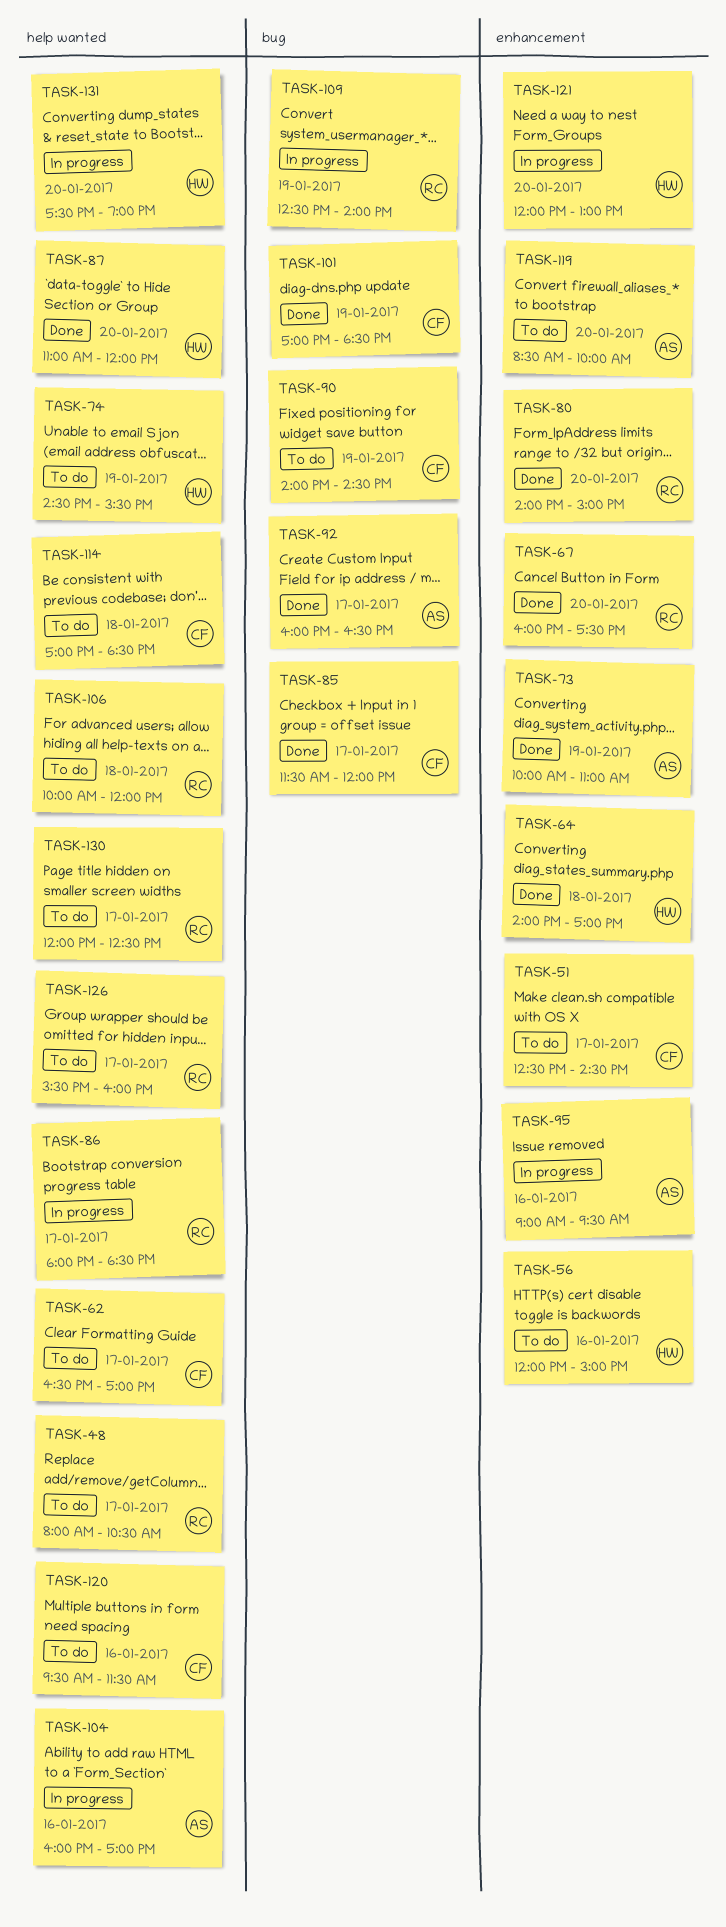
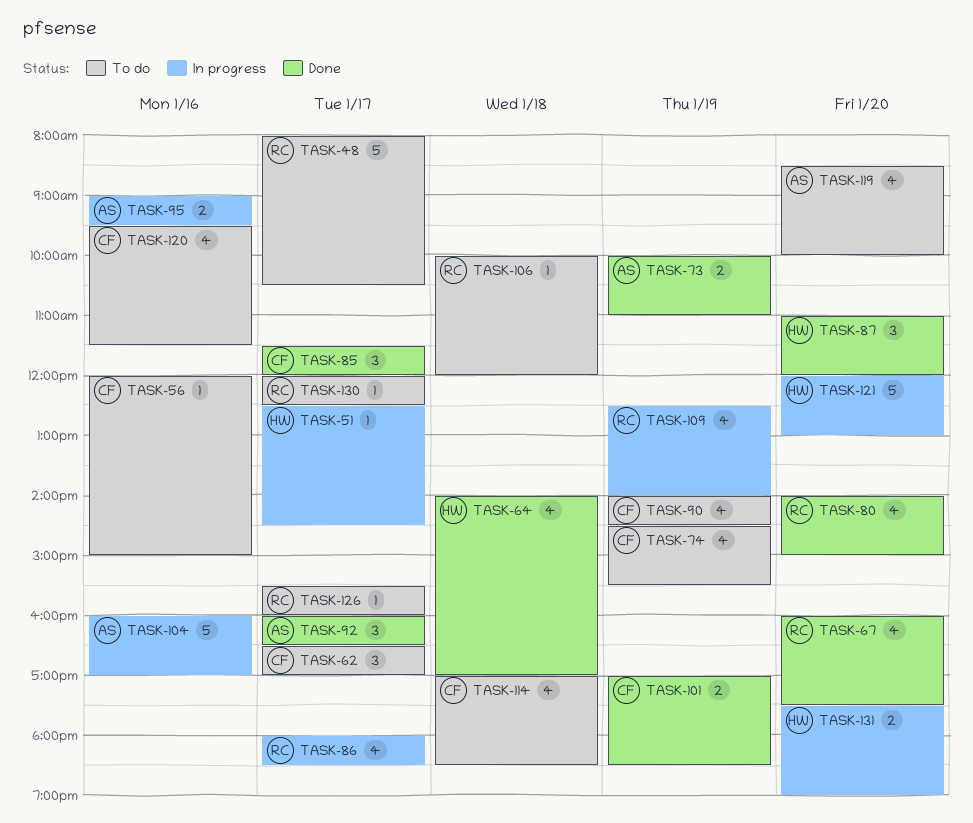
TASK-51, status: To do -> In progress
TASK-51, owner: CF -> HW
TASK-56, owner: HW -> CF
TASK-74, owner: HW -> CF

